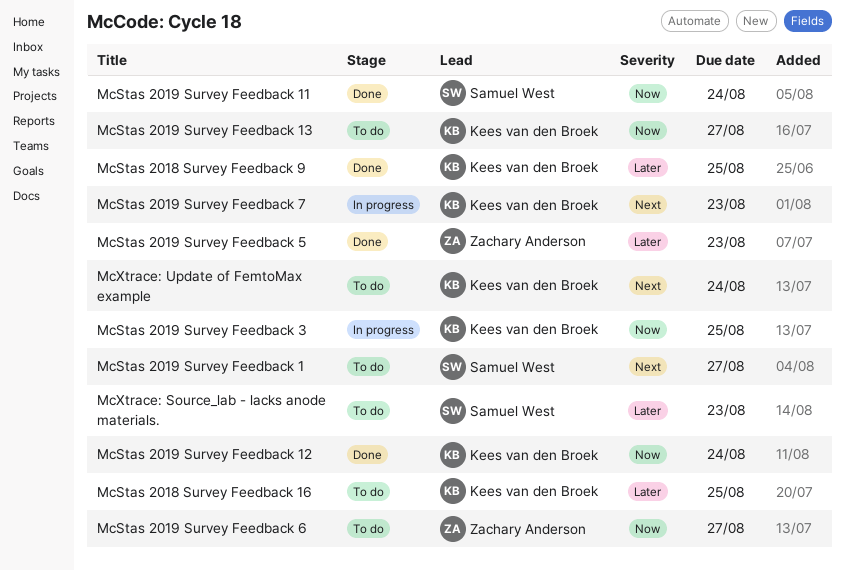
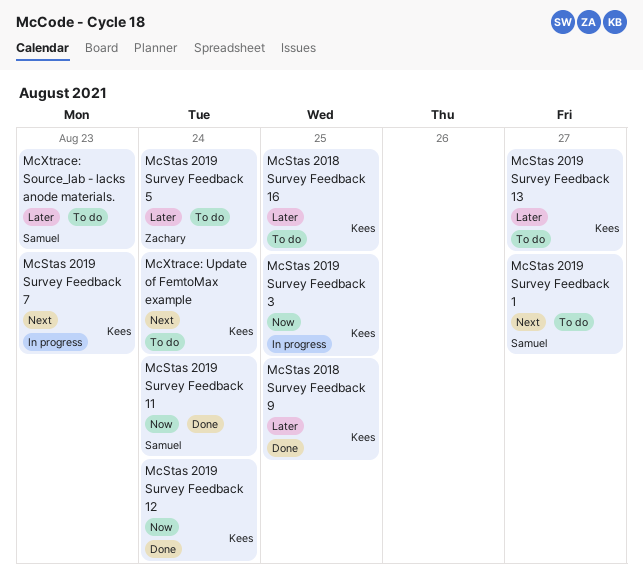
McStas 2019 Survey Feedback 13, priority: Now -> Later
McStas 2019 Survey Feedback 5, status: Done -> To do
McStas 2019 Survey Feedback 5, due: Aug 23 -> Aug 24
McStas 2019 Survey Feedback 6: present -> none

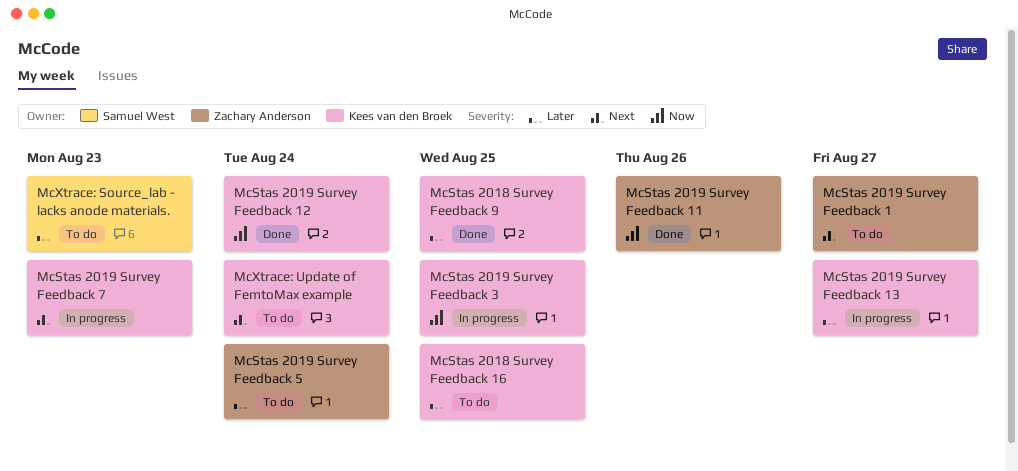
McStas 2019 Survey Feedback 1, owner: Samuel West -> Zachary Anderson
McStas 2019 Survey Feedback 11, owner: Samuel West -> Zachary Anderson
McStas 2019 Survey Feedback 11, due: Aug 24 -> Aug 26
McStas 2019 Survey Feedback 13, status: To do -> In progress

